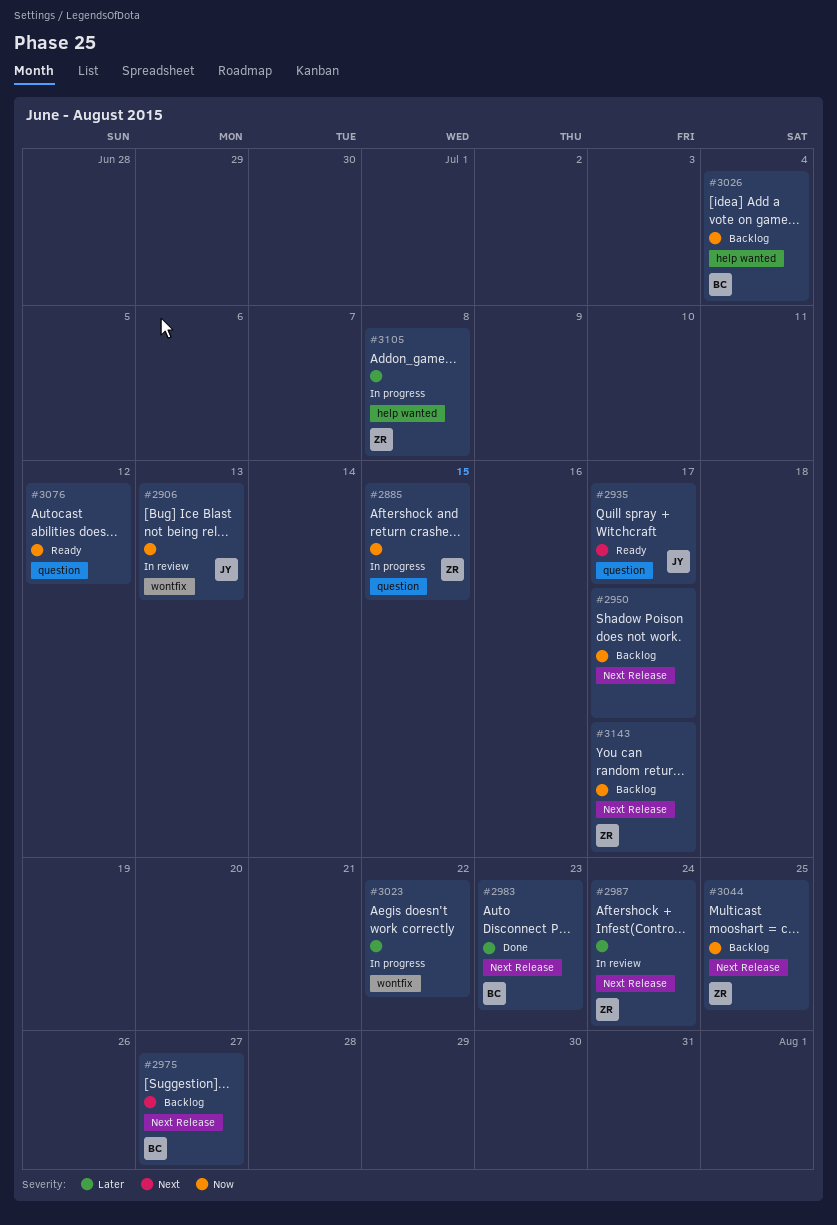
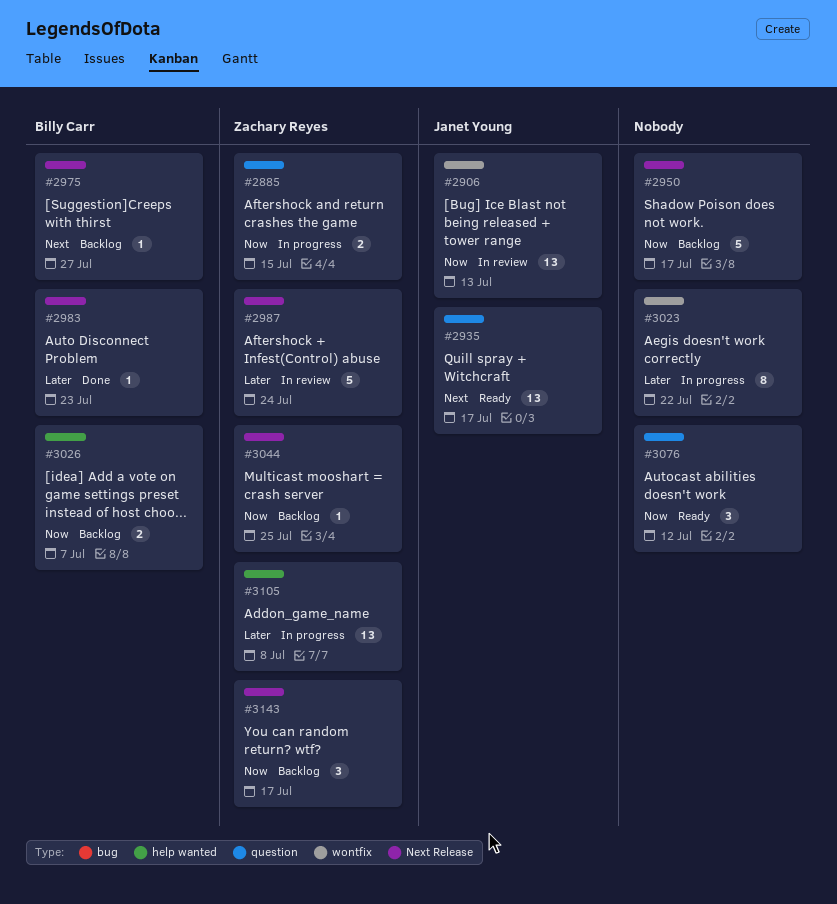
#3026, due: Jul 4 -> Jul 7

